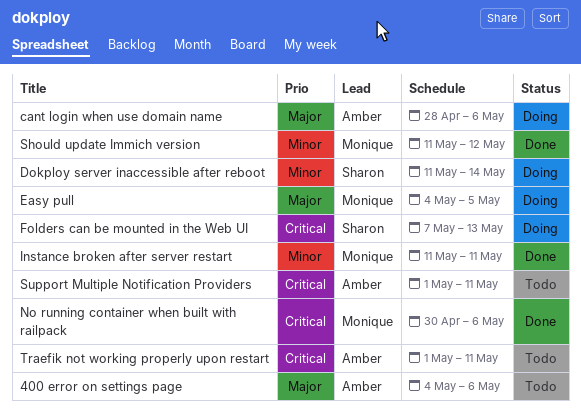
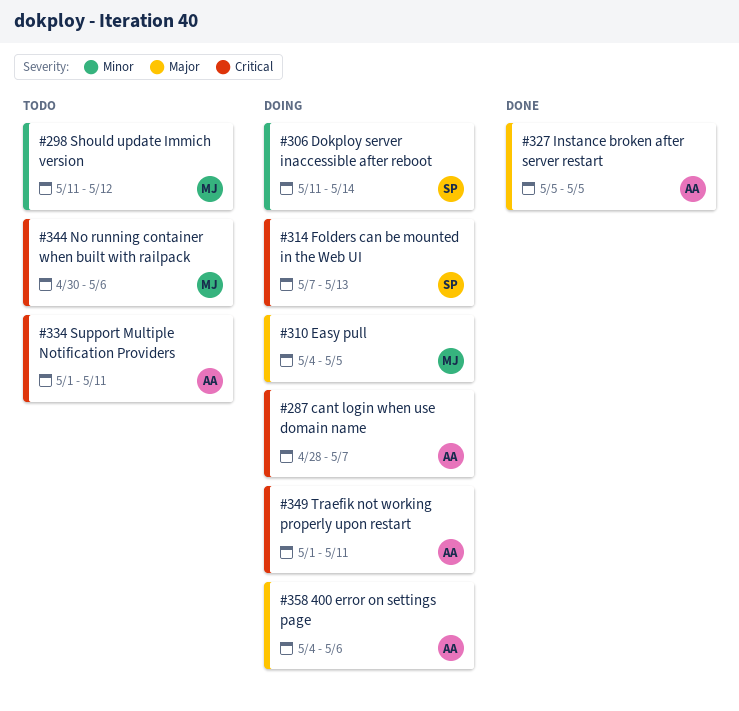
400 error on settings page, status: Todo -> Doing
cant login when use domain name, priority: Major -> Critical
cant login when use domain name, due: May 6 -> May 7
Instance broken after server restart, owner: Monique -> Amber
Instance broken after server restart, priority: Minor -> Major
Instance broken after server restart, start: May 11 -> May 5
Instance broken after server restart, due: May 11 -> May 5
No running container when built with railpack, status: Done -> Todo
Should update Immich version, status: Done -> Todo
Traefik not working properly upon restart, status: Todo -> Doing

